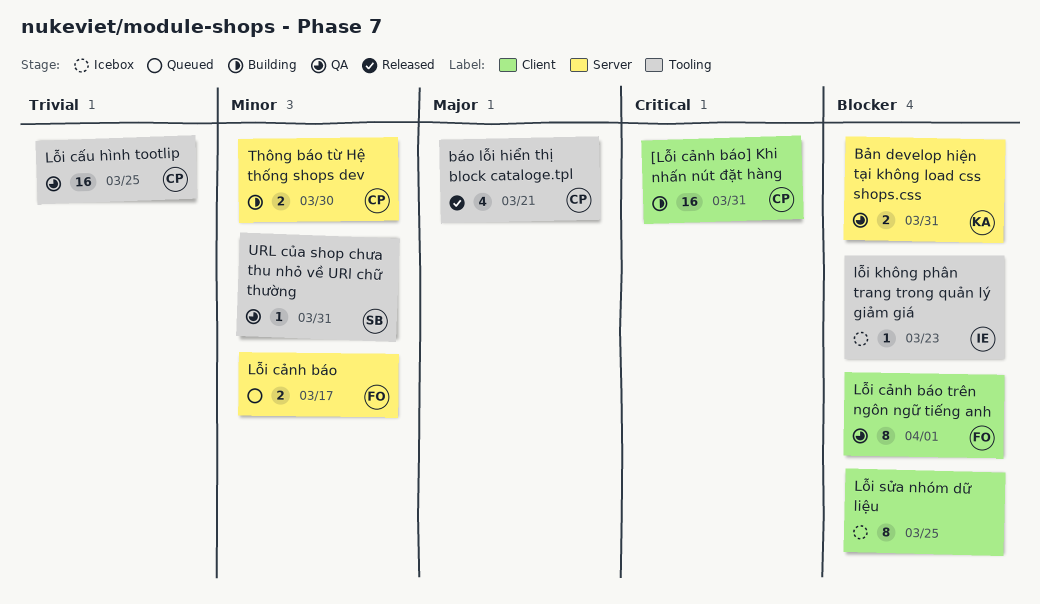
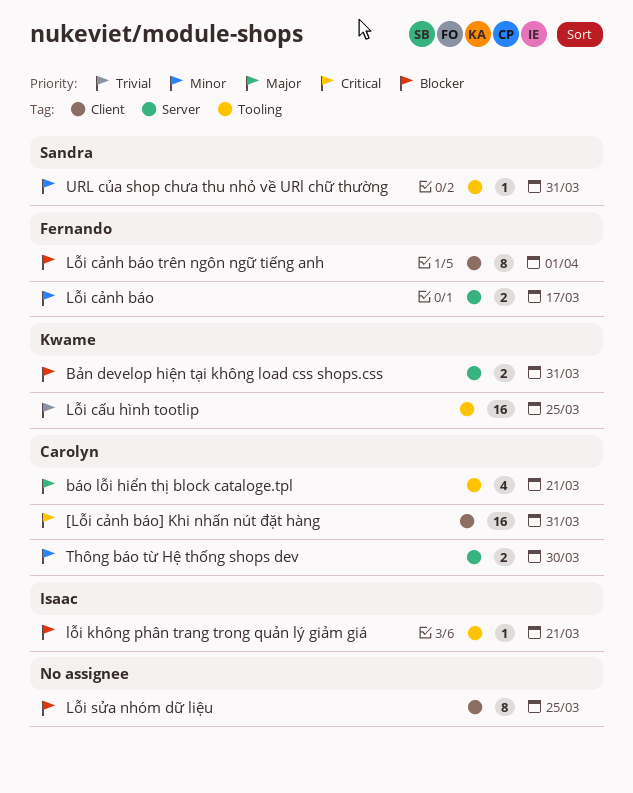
Lỗi cấu hình tootlip, owner: Carolyn -> Kwame
lỗi không phân trang trong quản lý giảm giá, due: Mar 23 -> Mar 21

